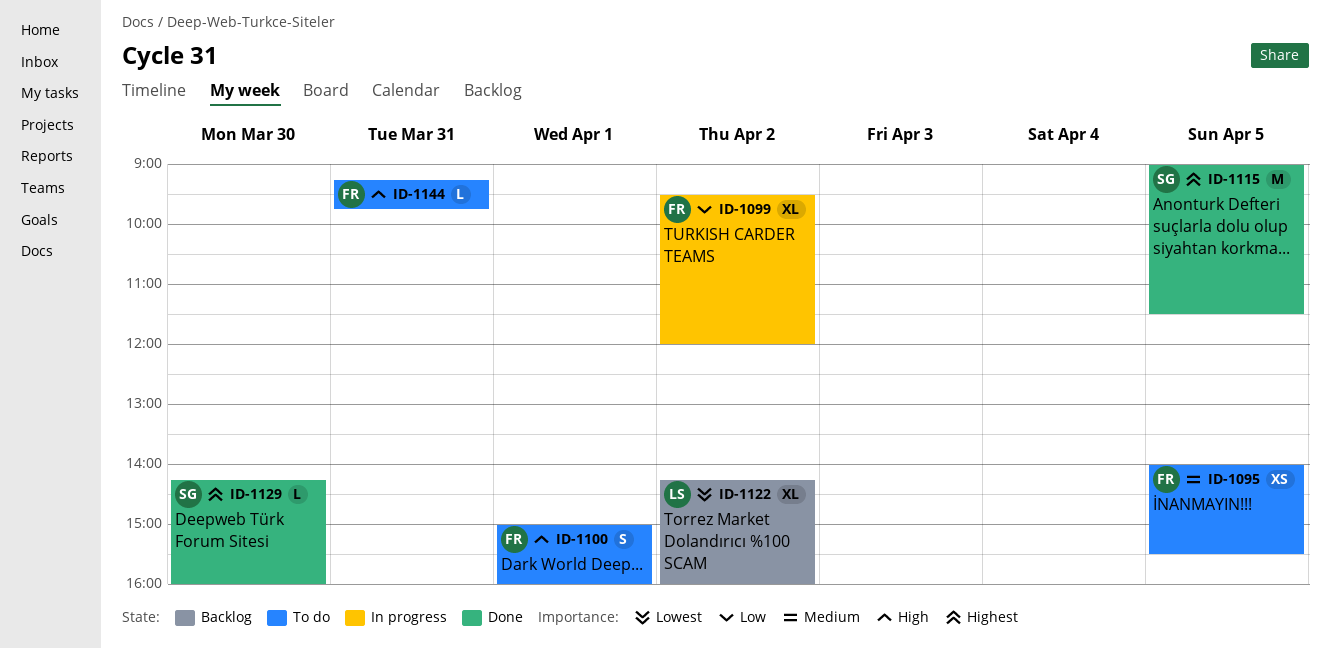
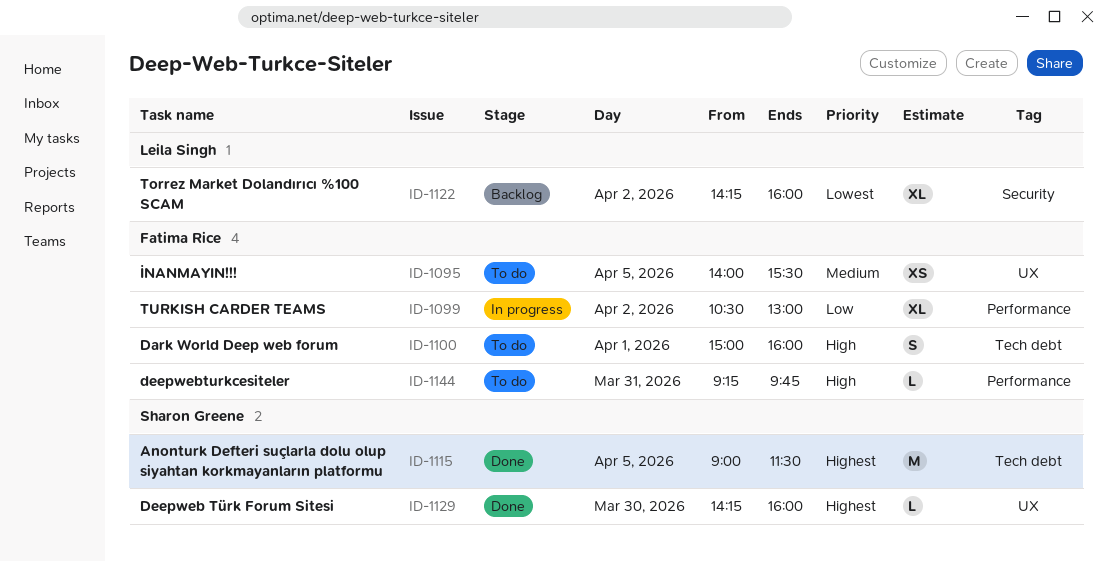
ID-1099, begins: 09:30 -> 10:30
ID-1099, ends: 12:00 -> 13:00

